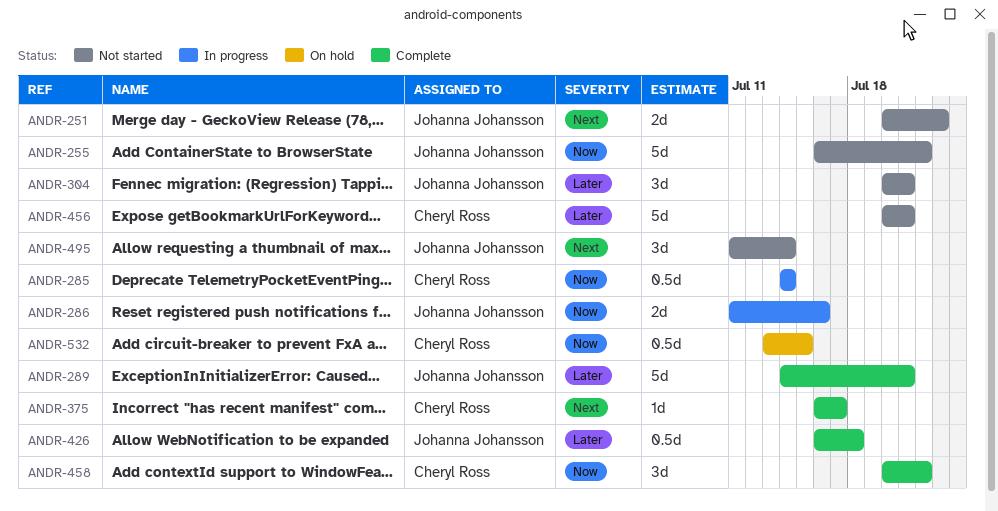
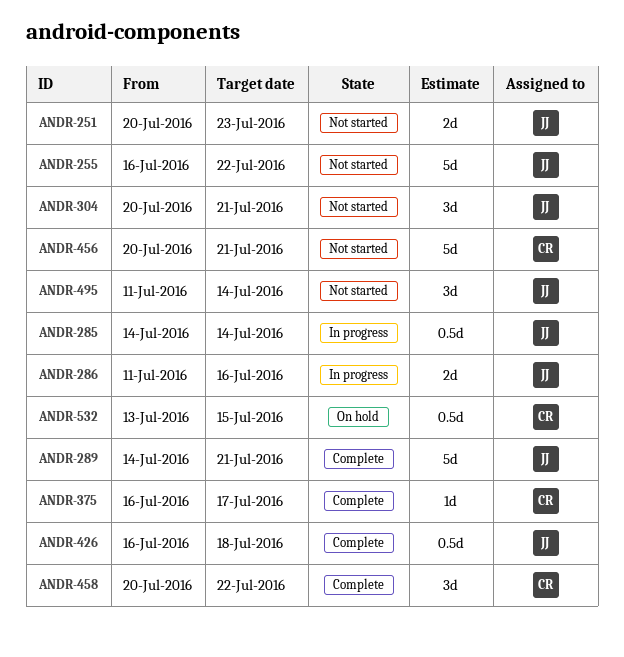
ANDR-285, owner: Cheryl Ross -> Johanna Johansson

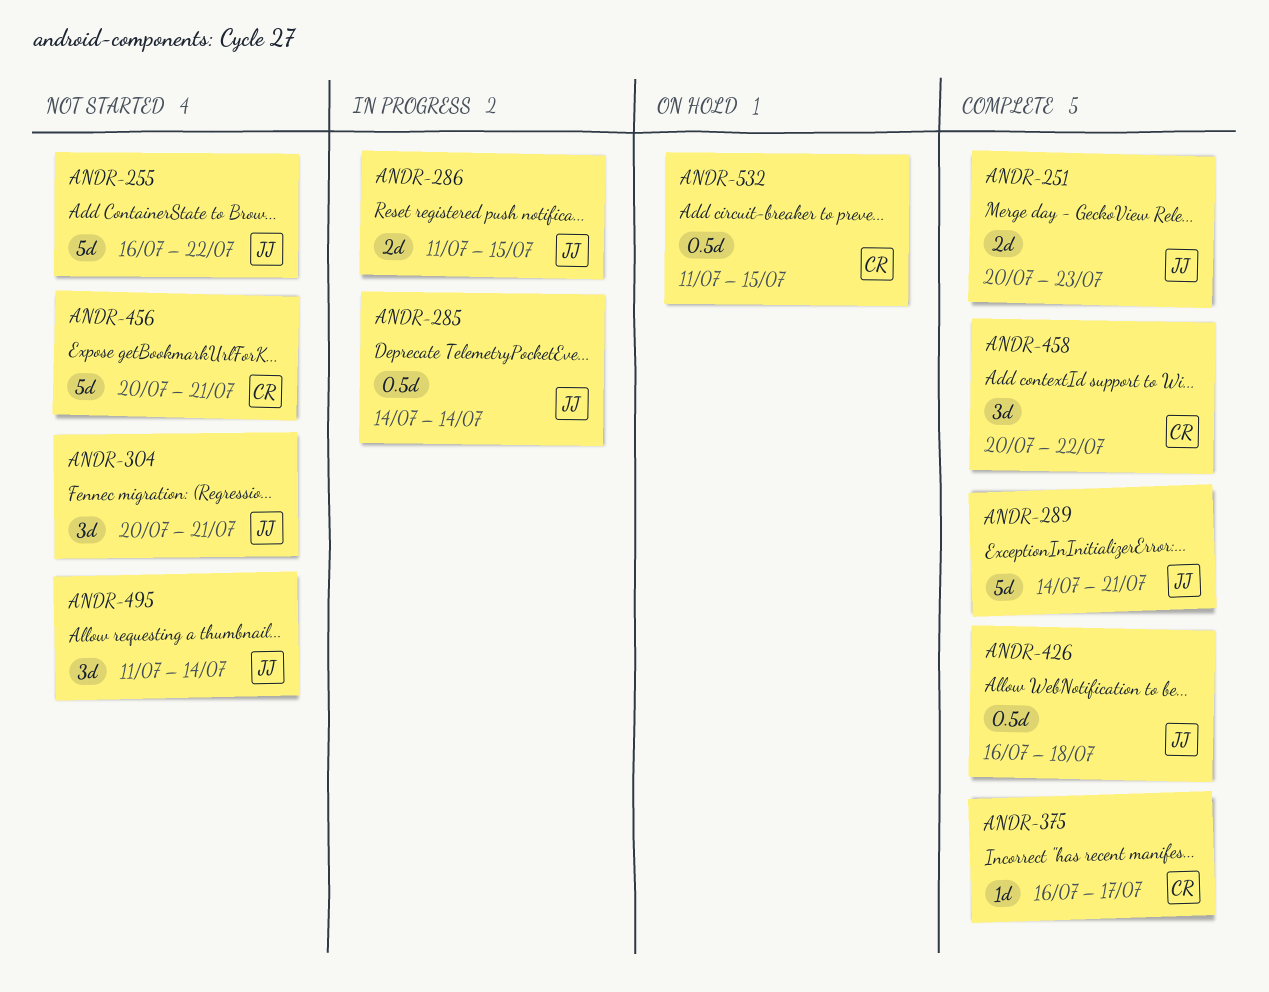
ANDR-251, status: Not started -> Complete
ANDR-286, due: Jul 16 -> Jul 15
ANDR-532, start: Jul 13 -> Jul 11

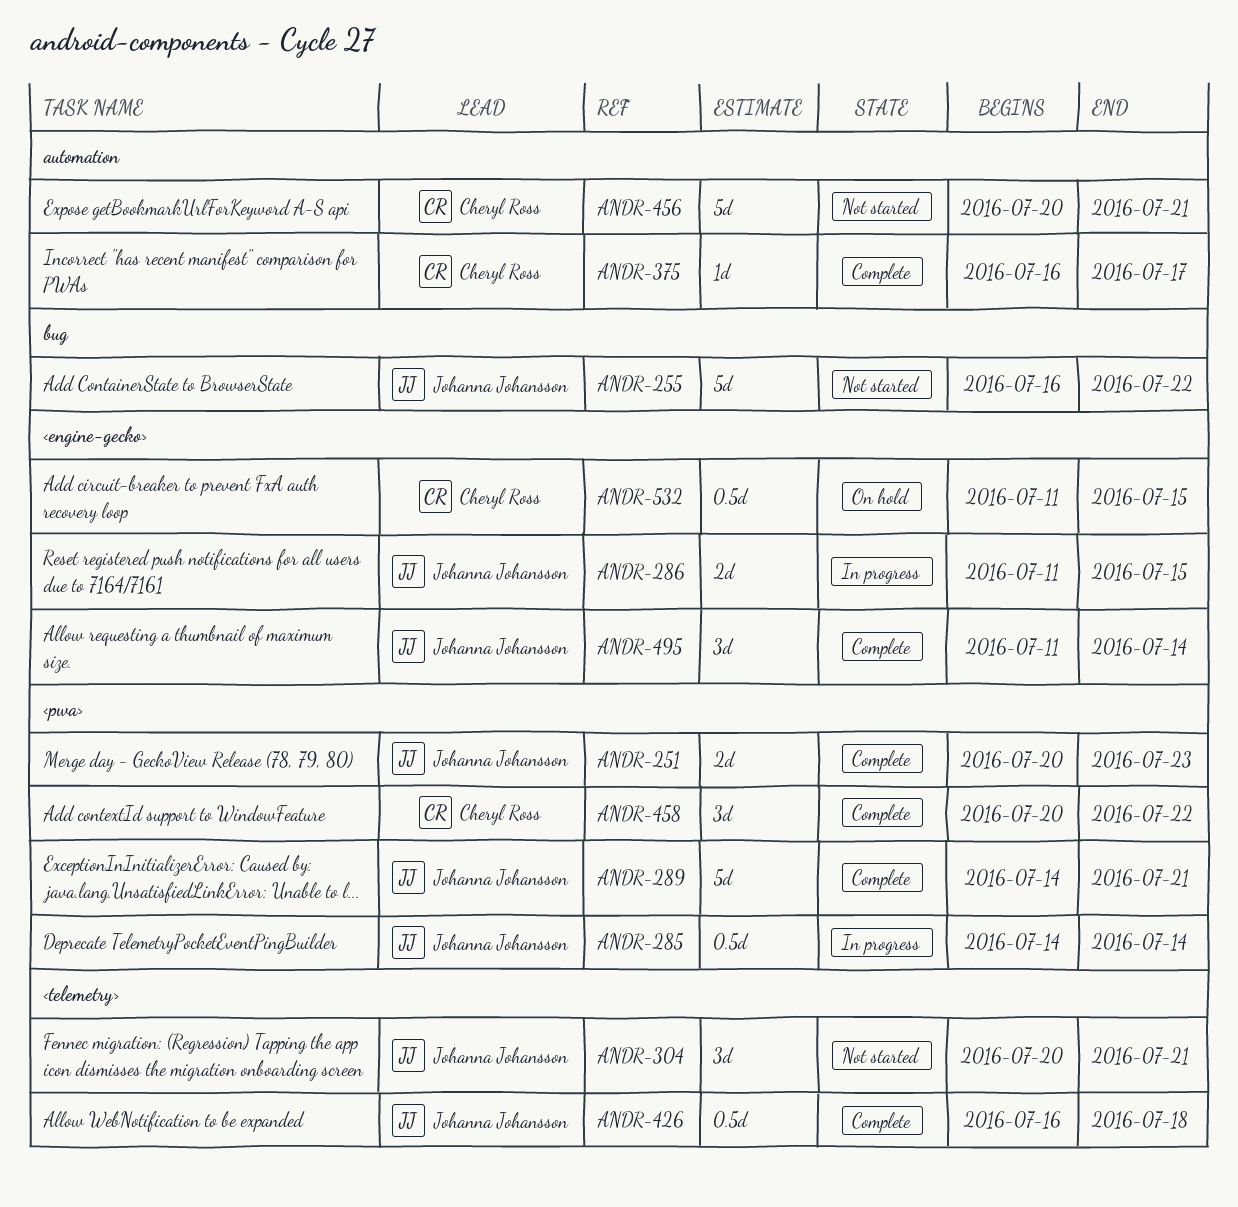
ANDR-495, status: Not started -> Complete

